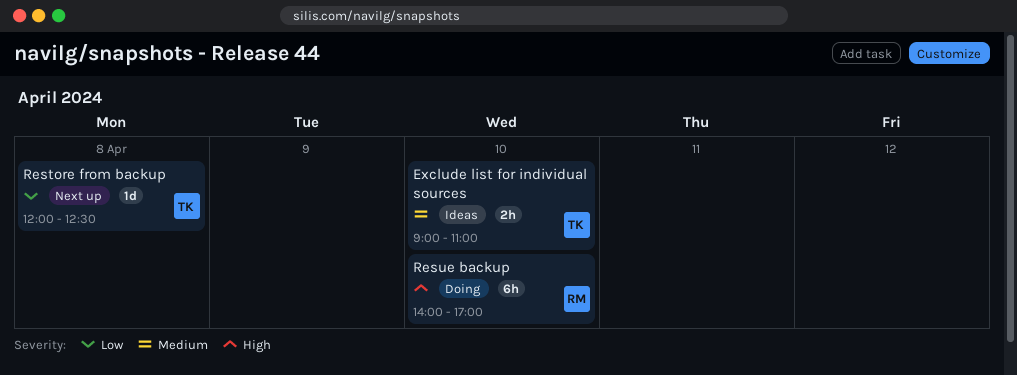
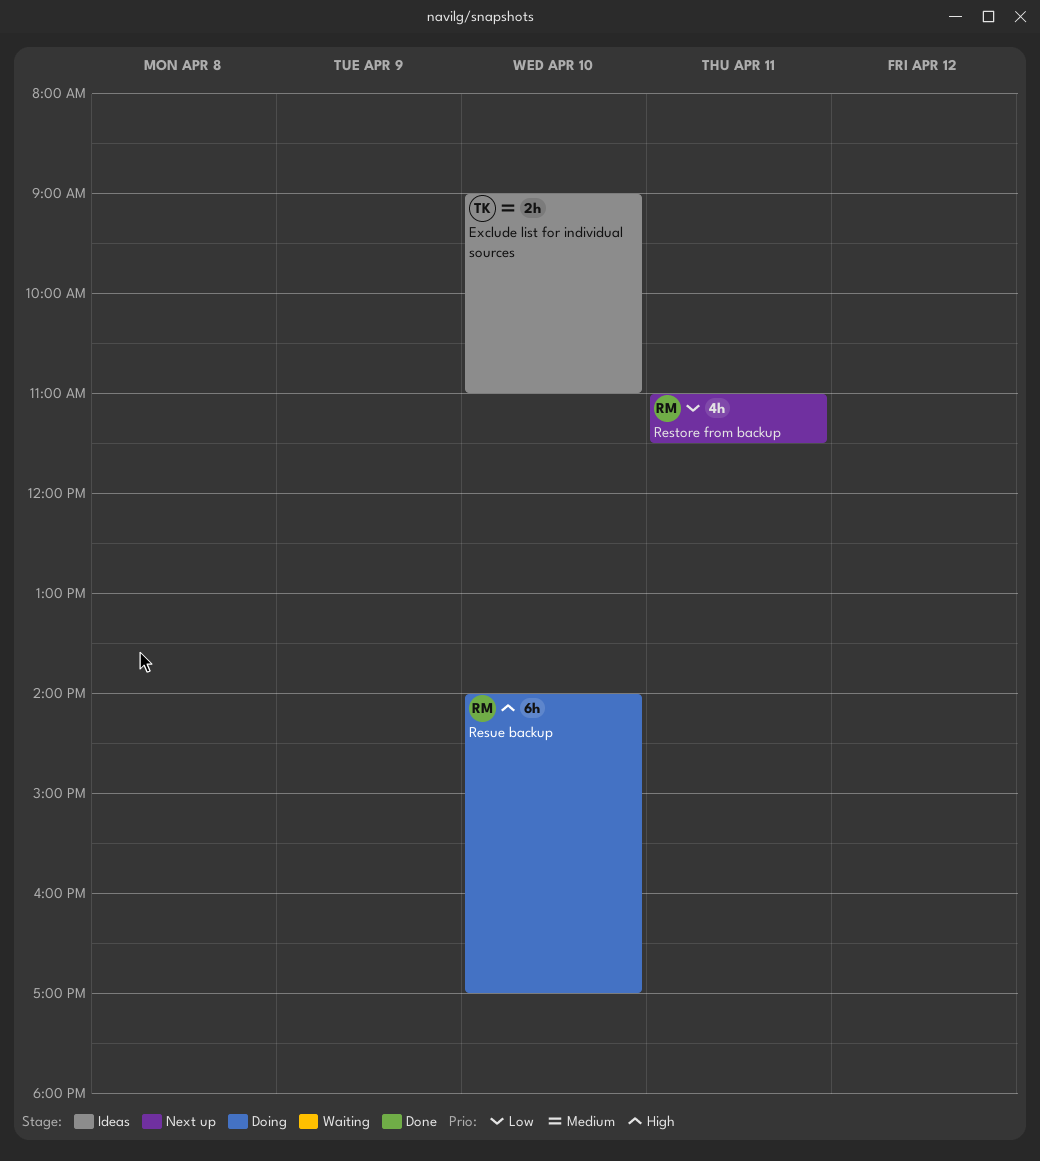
Restore from backup, owner: TK -> RM
Restore from backup, estimate: 1d -> 4h
Restore from backup, day: Apr 8 -> Apr 11
Restore from backup, begins: 12:00 -> 11:00
Restore from backup, ends: 12:30 -> 11:30

